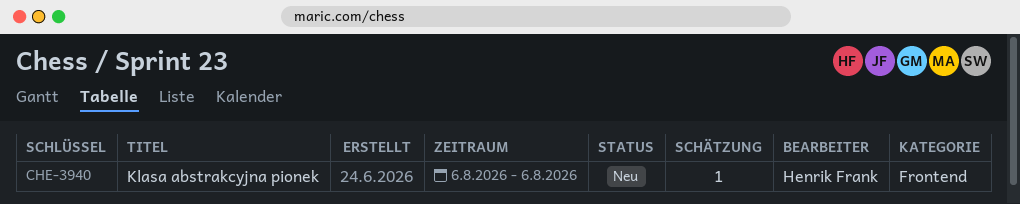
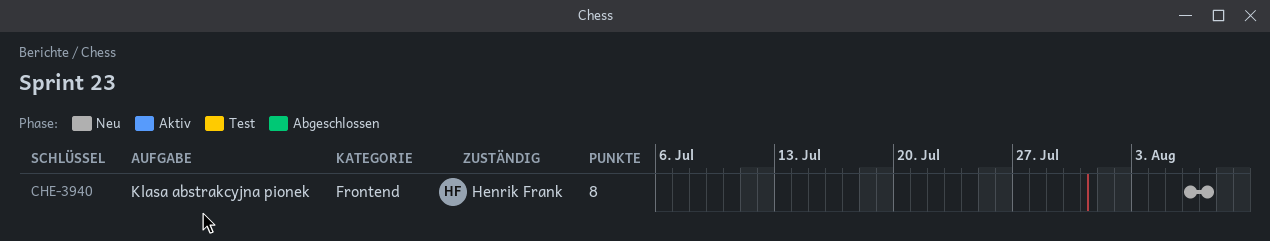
CHE-3940, estimate: 1 -> 8
CHE-3940, due: Aug 6 -> Aug 7

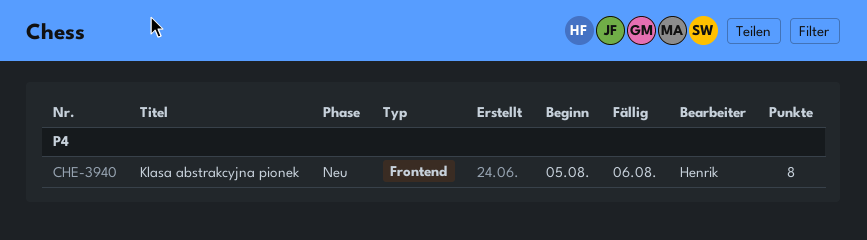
CHE-3940, start: Aug 6 -> Aug 5
CHE-3940, due: Aug 7 -> Aug 6

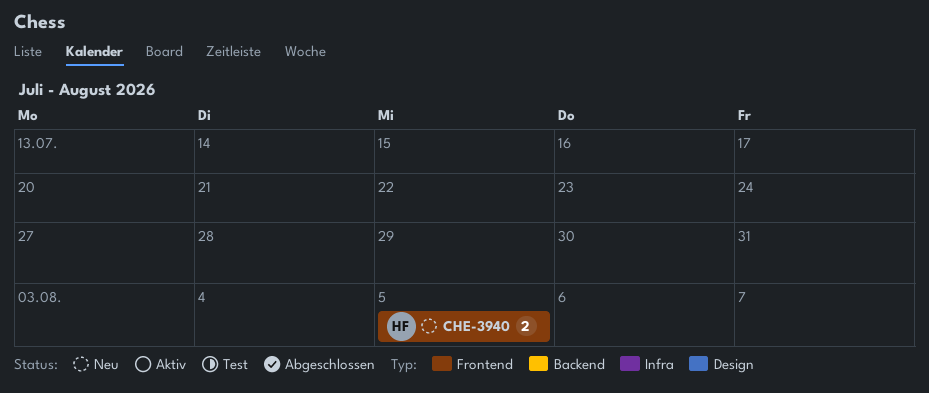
CHE-3940, estimate: 8 -> 2
CHE-3940, due: Aug 6 -> Aug 5

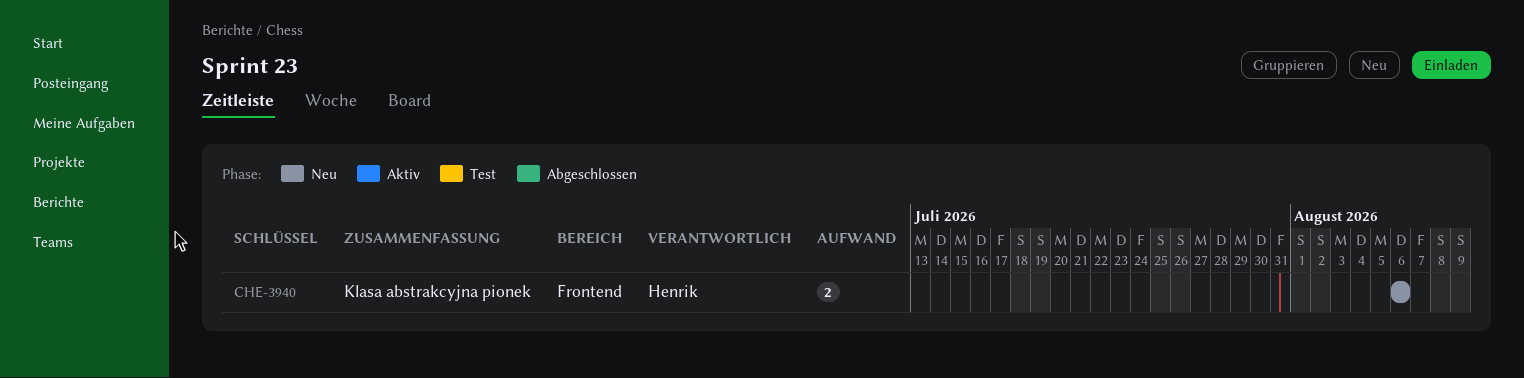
CHE-3940, start: Aug 5 -> Aug 6
CHE-3940, due: Aug 5 -> Aug 6

